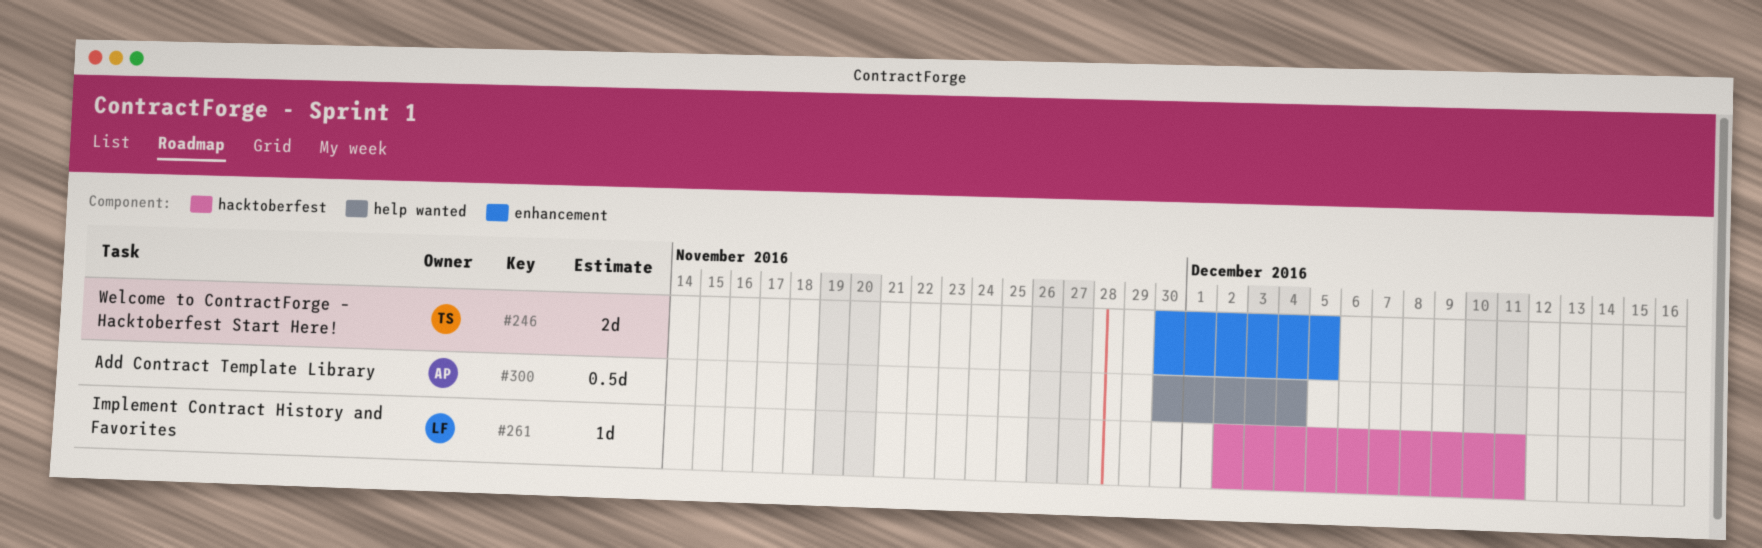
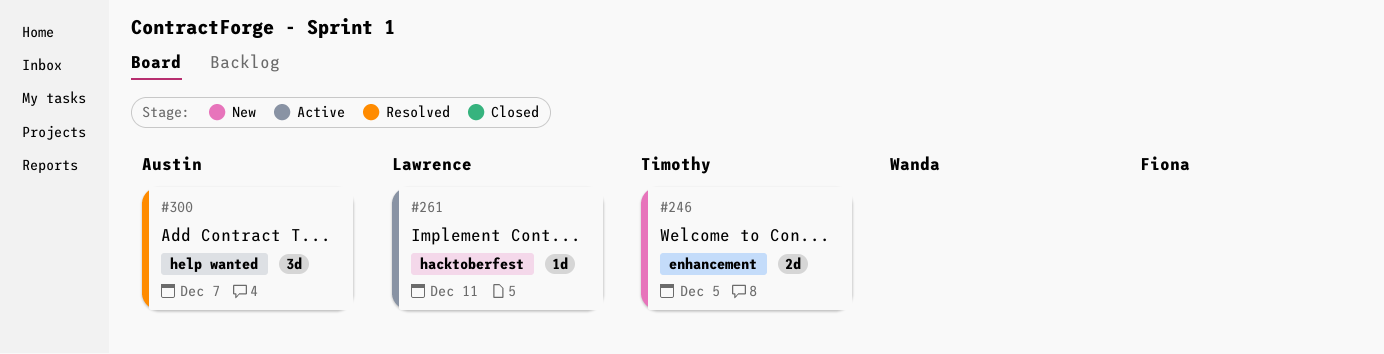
#300, estimate: 0.5d -> 3d
#300, due: Dec 4 -> Dec 7

